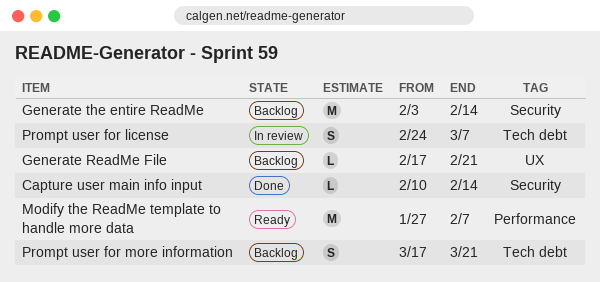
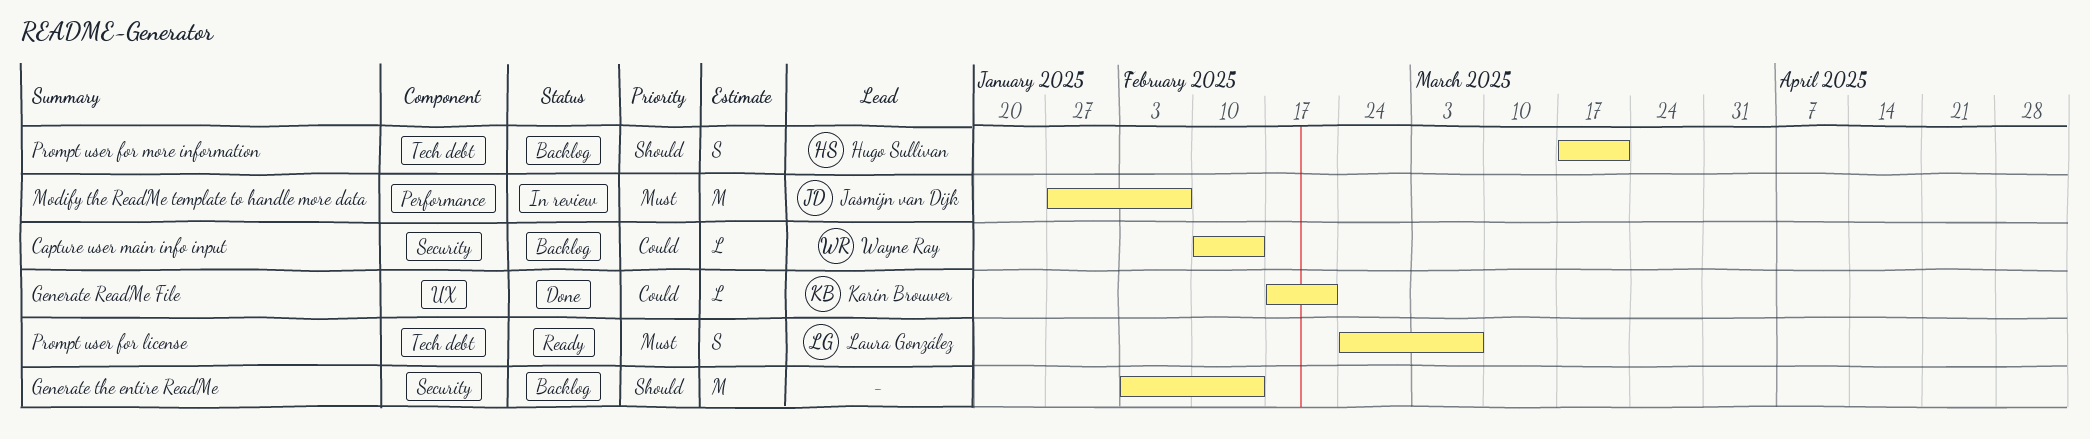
Capture user main info input, status: Done -> Backlog
Generate ReadMe File, status: Backlog -> Done
Modify the ReadMe template to handle more data, status: Ready -> In review
Prompt user for license, status: In review -> Ready

